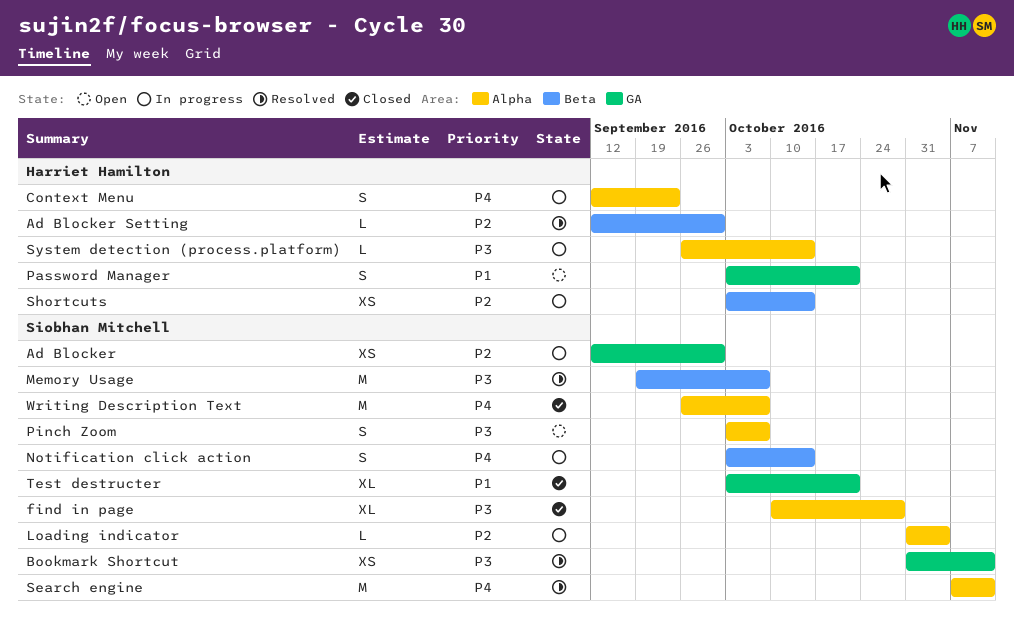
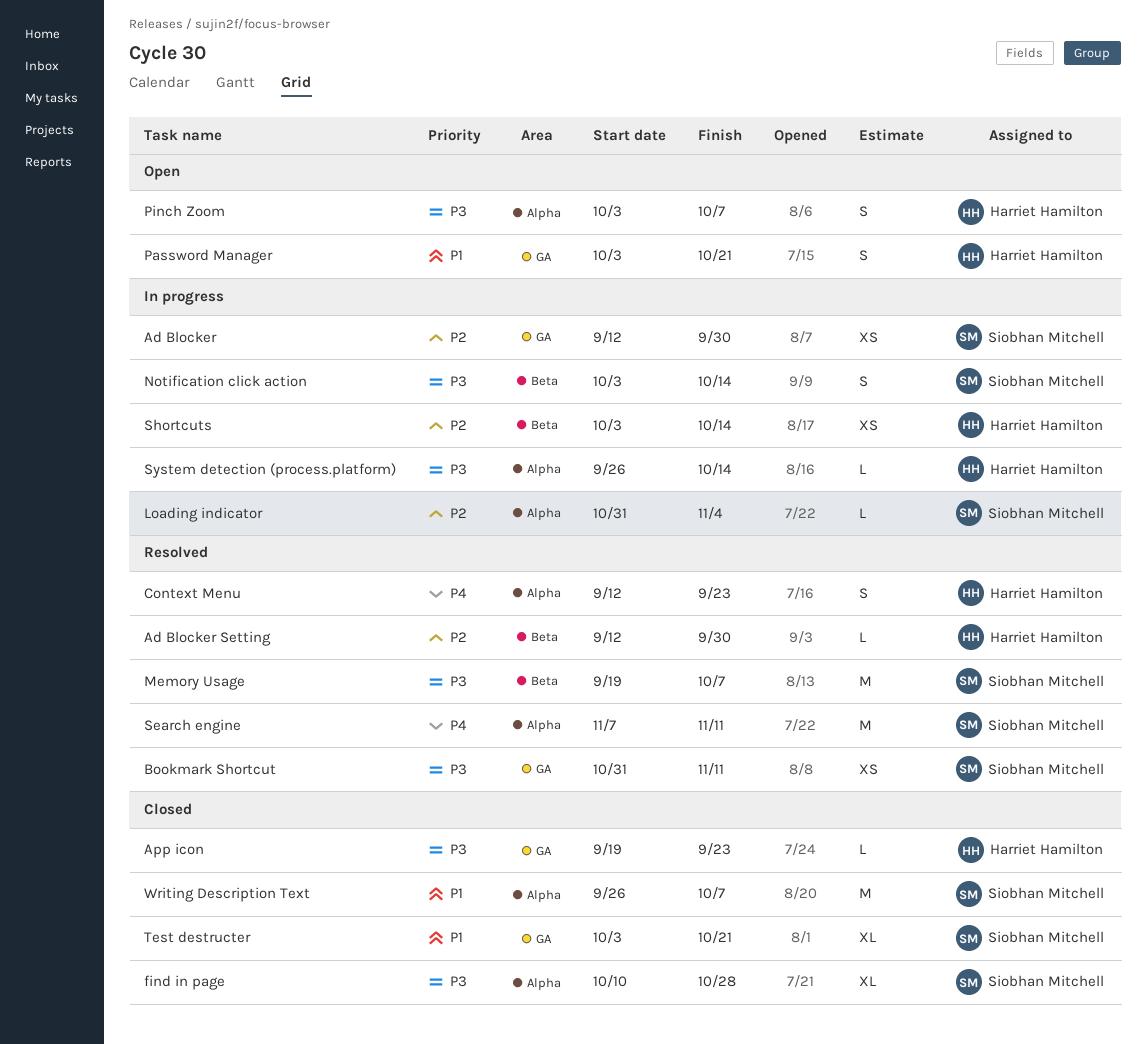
App icon: none -> present
Context Menu, status: In progress -> Resolved
Notification click action, priority: P4 -> P3
Pinch Zoom, owner: Siobhan Mitchell -> Harriet Hamilton
Writing Description Text, priority: P4 -> P1

